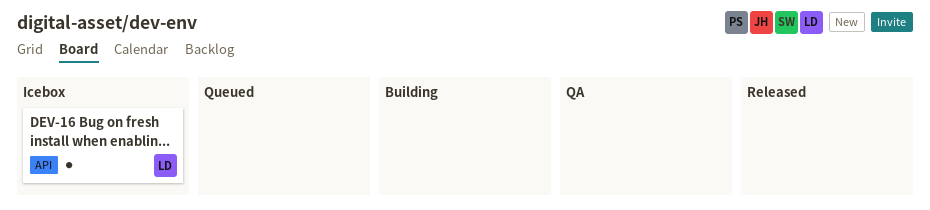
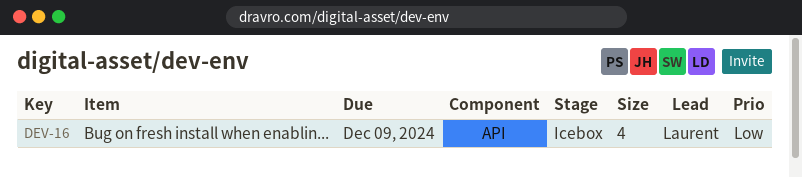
DEV-16, estimate: 1 -> 4

